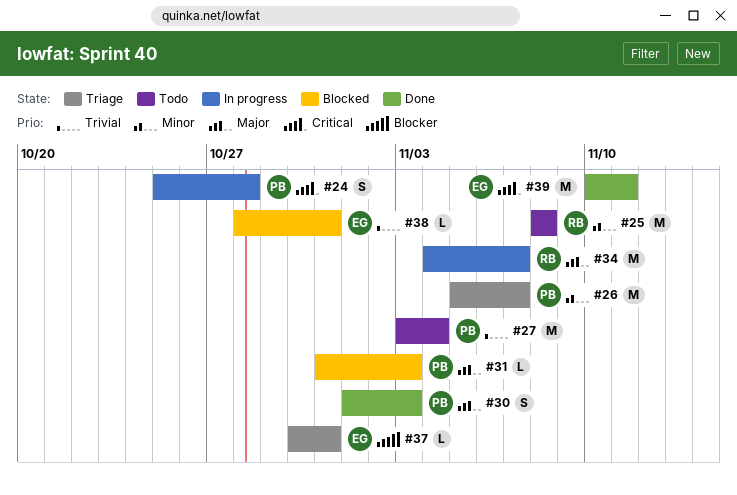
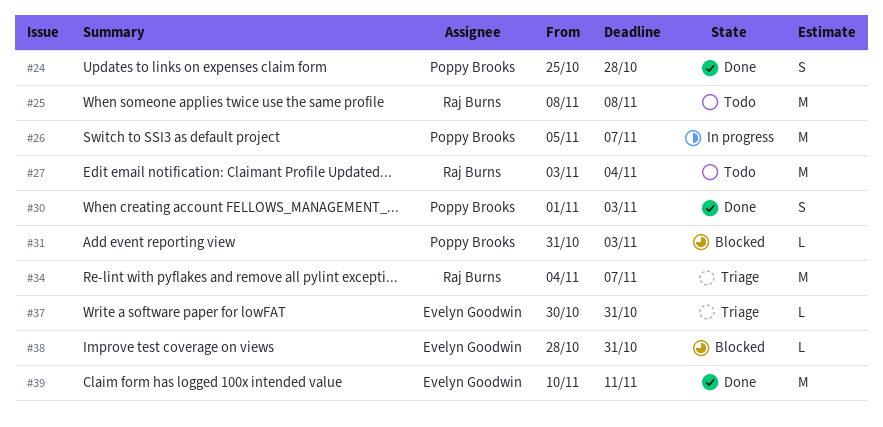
#24, status: In progress -> Done
#26, status: Triage -> In progress
#27, owner: Poppy Brooks -> Raj Burns
#34, status: In progress -> Triage

